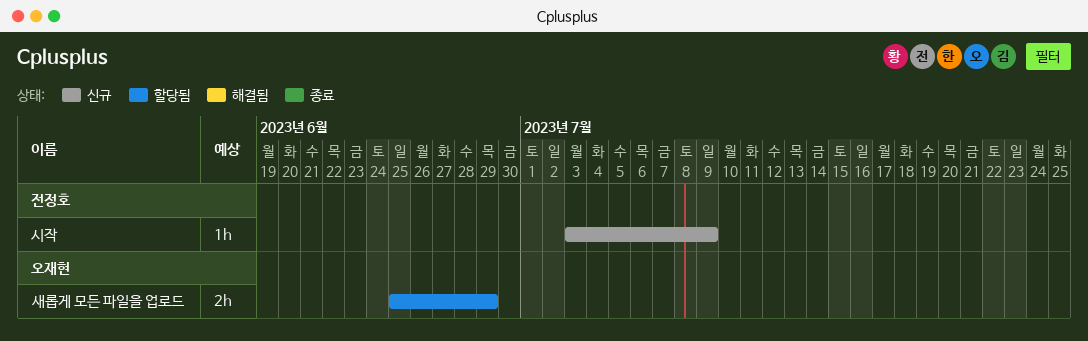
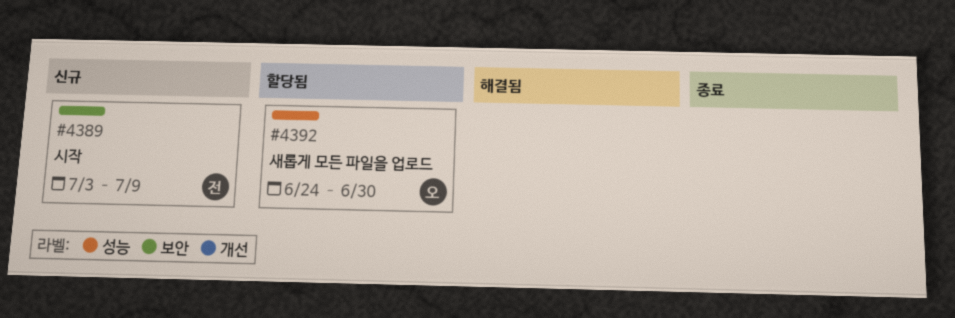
새롭게 모든 파일을 업로드, start: Jun 25 -> Jun 24
새롭게 모든 파일을 업로드, due: Jun 29 -> Jun 30

